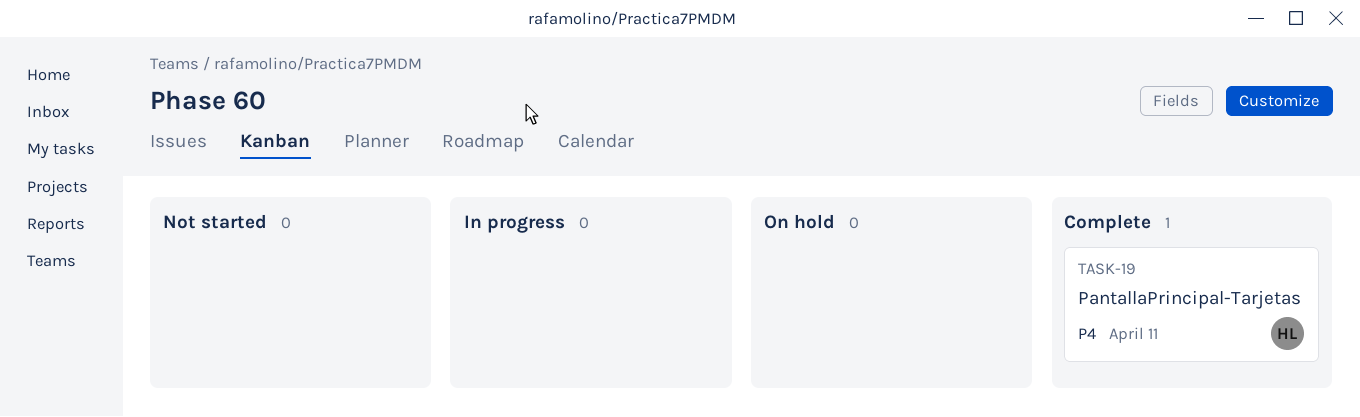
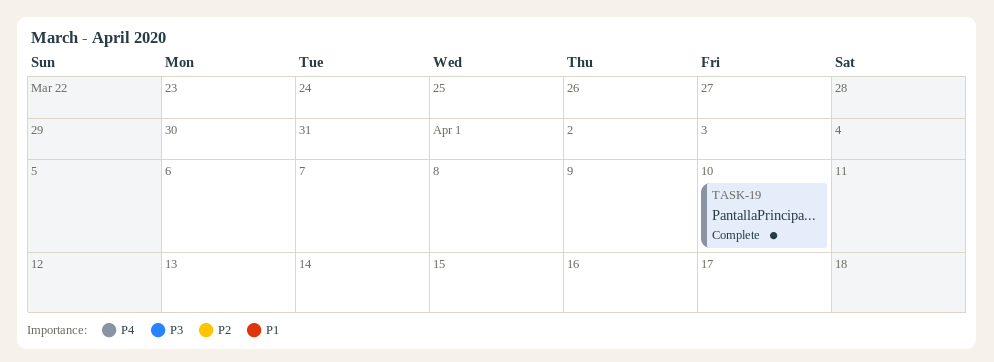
TASK-19, due: Apr 11 -> Apr 10

